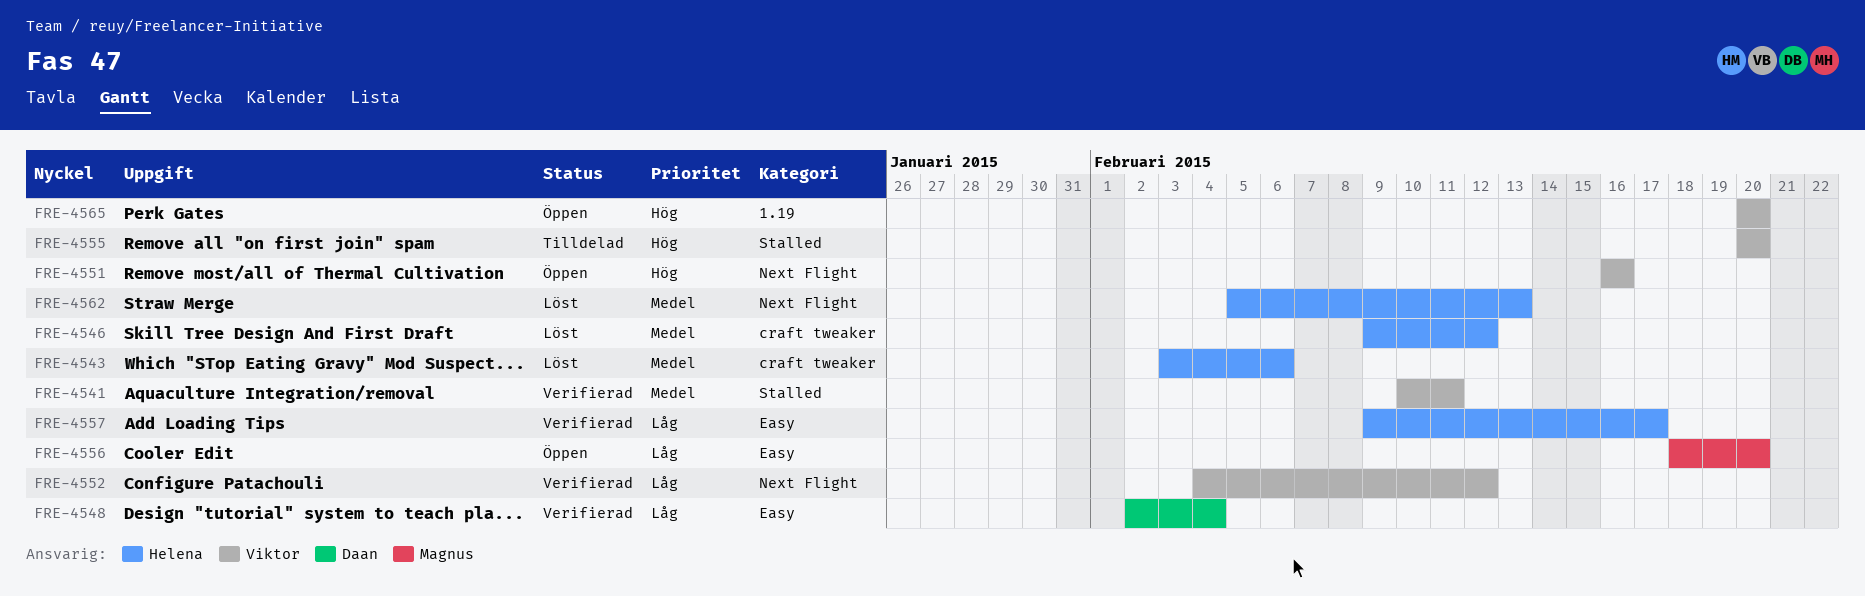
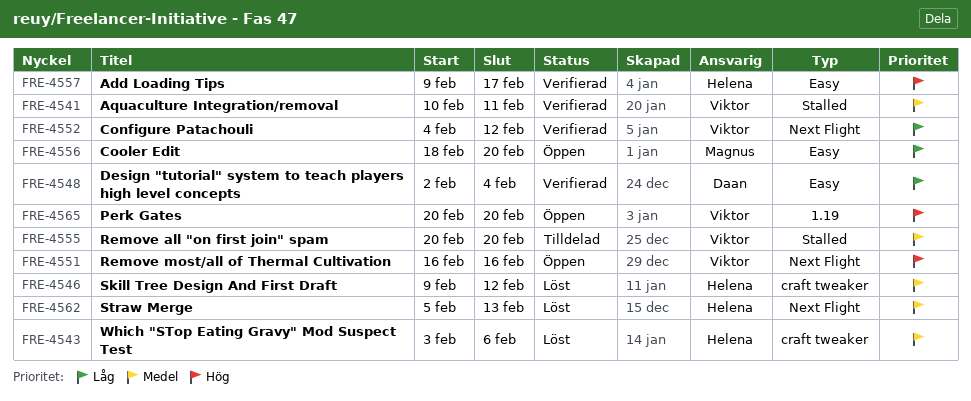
FRE-4555, priority: Hög -> Medel
FRE-4557, priority: Låg -> Hög

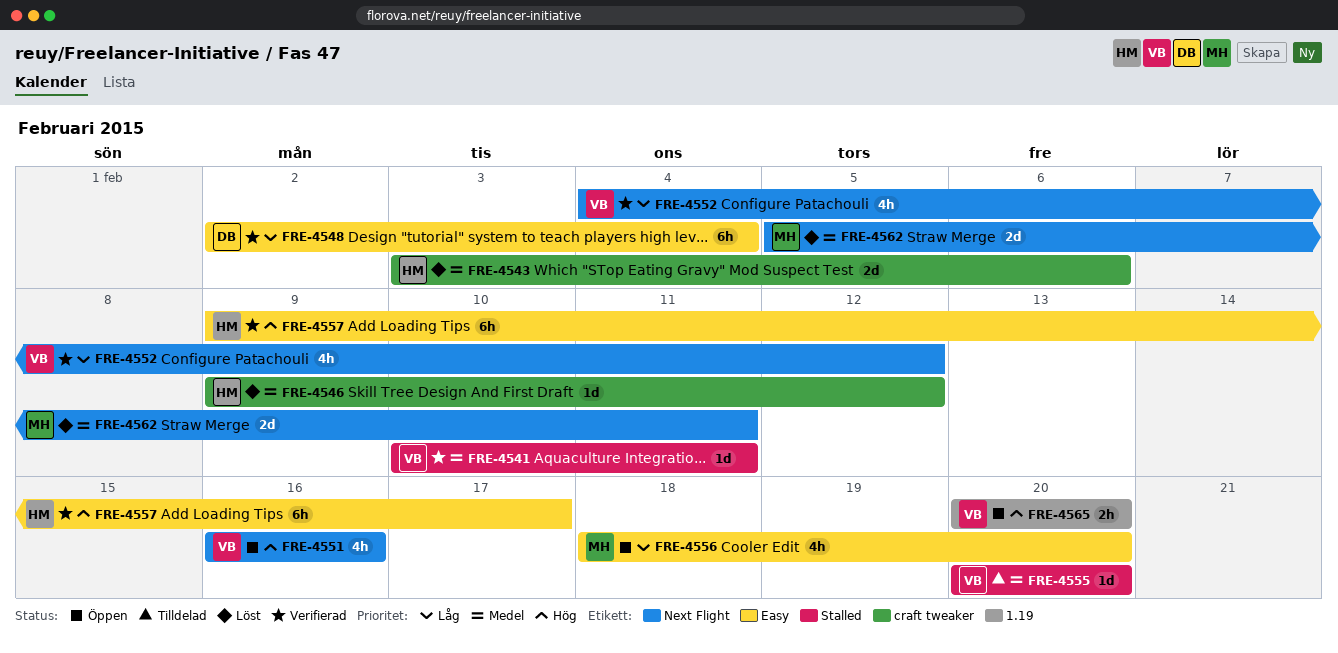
FRE-4562, owner: Helena -> Magnus
FRE-4562, due: Feb 13 -> Feb 11

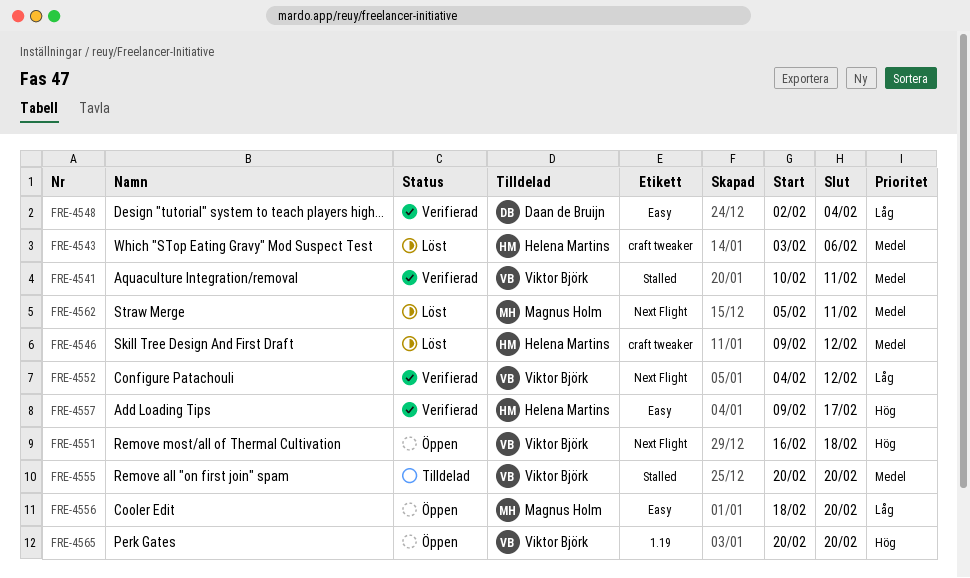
FRE-4551, due: Feb 16 -> Feb 18

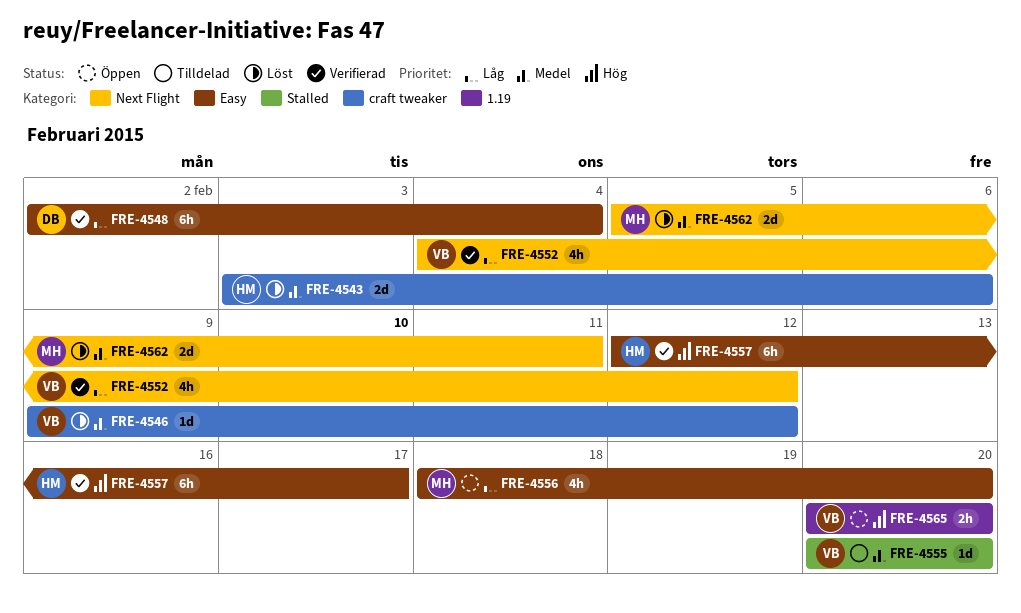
FRE-4541: present -> none
FRE-4546, owner: Helena Martins -> Viktor Björk
FRE-4551: present -> none
FRE-4557, start: Feb 9 -> Feb 12

